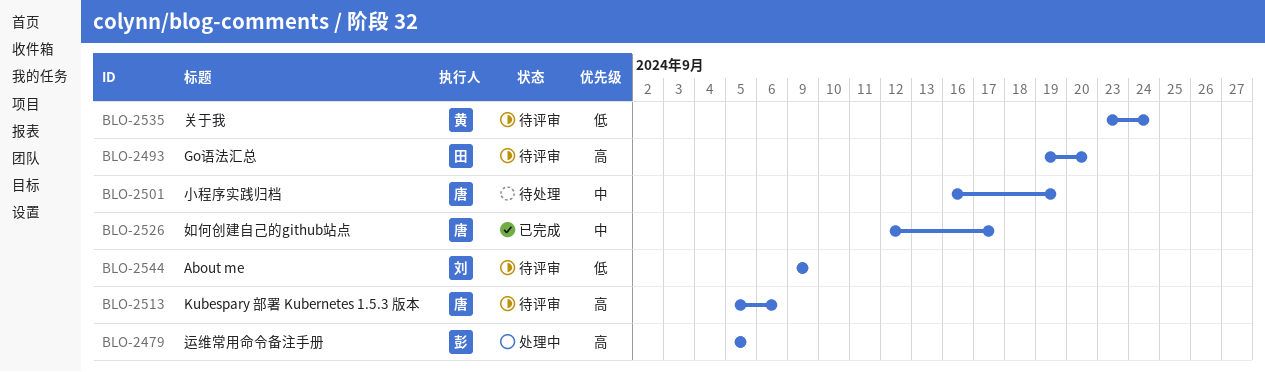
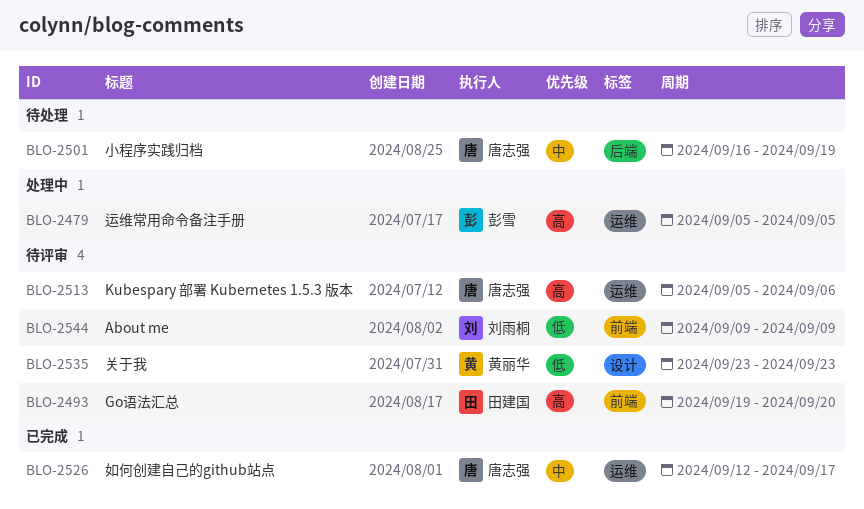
BLO-2535, due: Sep 24 -> Sep 23

